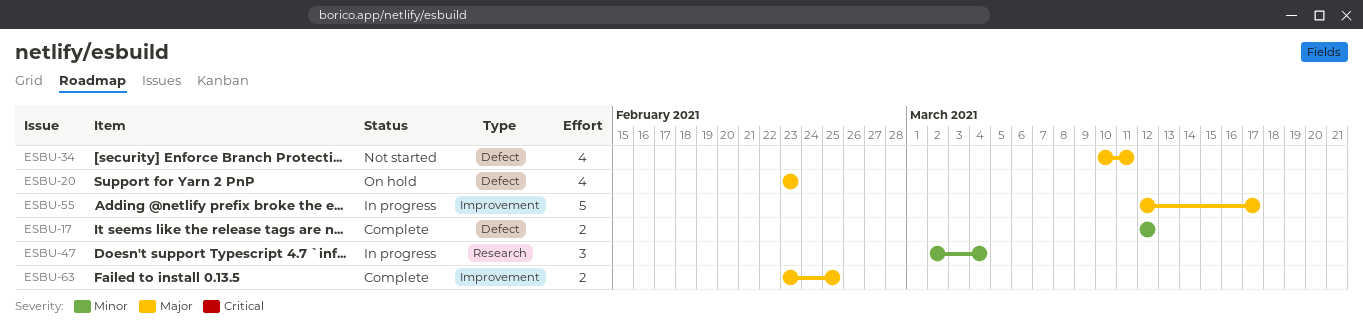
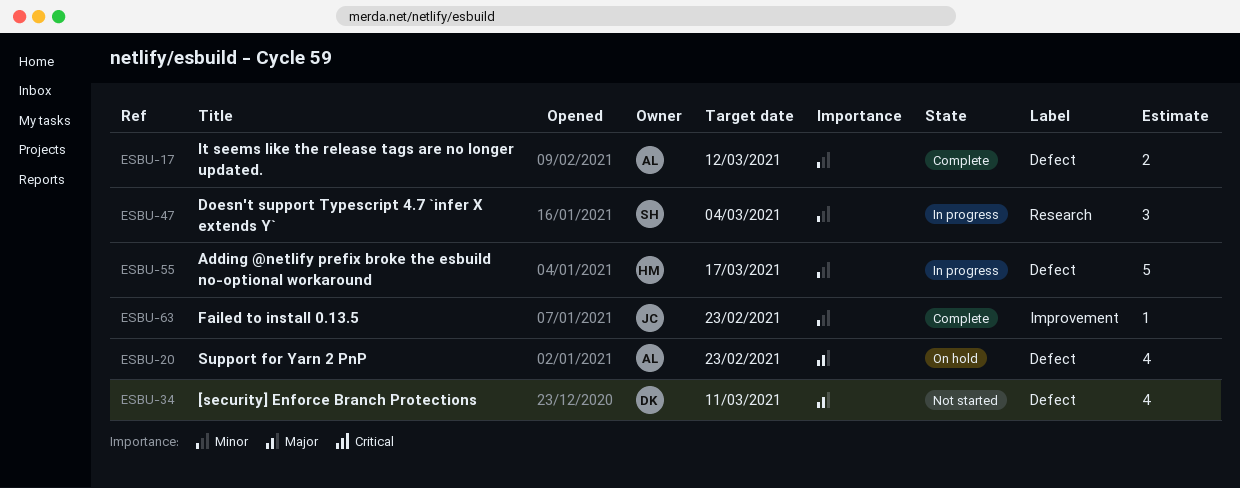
ESBU-55, priority: Major -> Minor
ESBU-55, label: Improvement -> Defect
ESBU-63, priority: Major -> Minor
ESBU-63, estimate: 2 -> 1
ESBU-63, due: Feb 25 -> Feb 23

